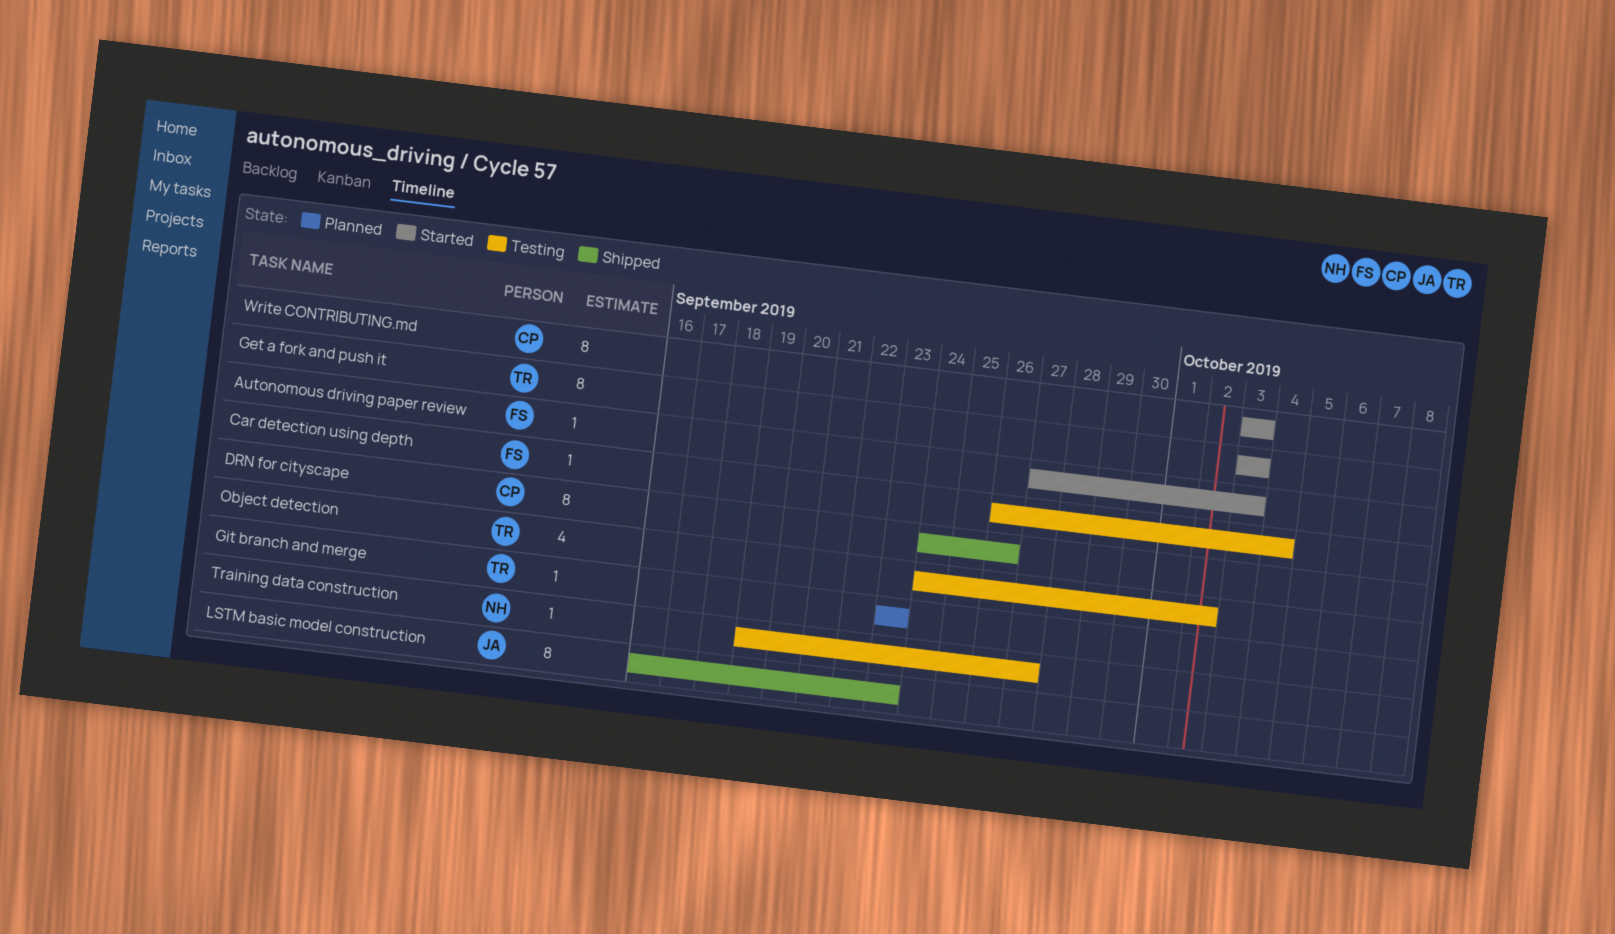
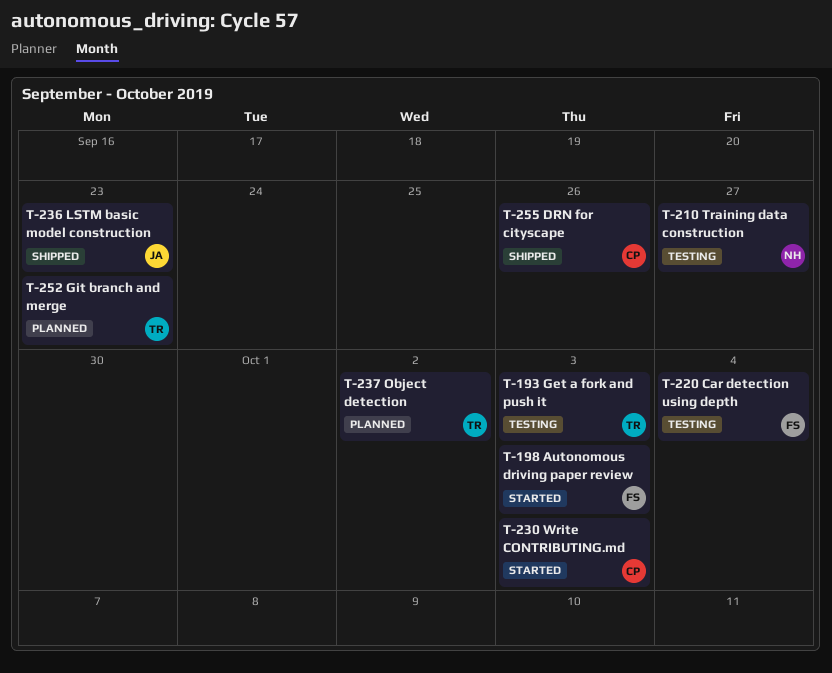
Get a fork and push it, status: Started -> Testing
Object detection, status: Testing -> Planned

